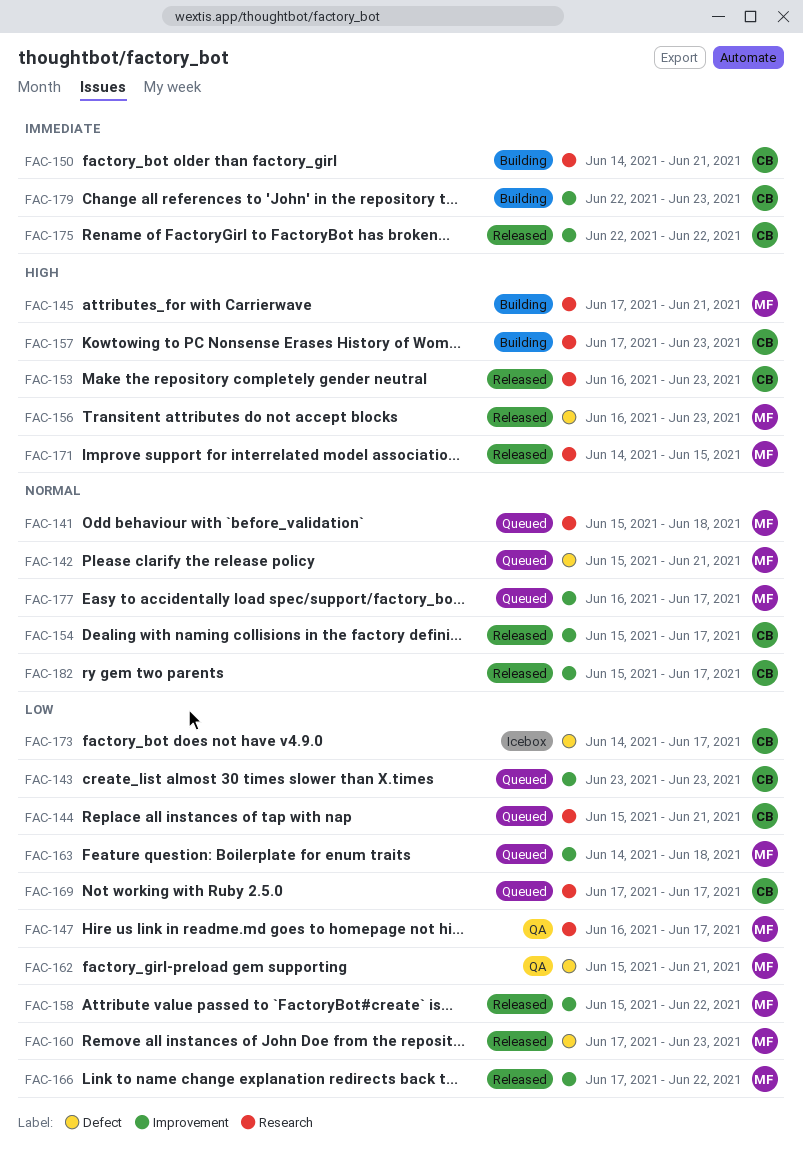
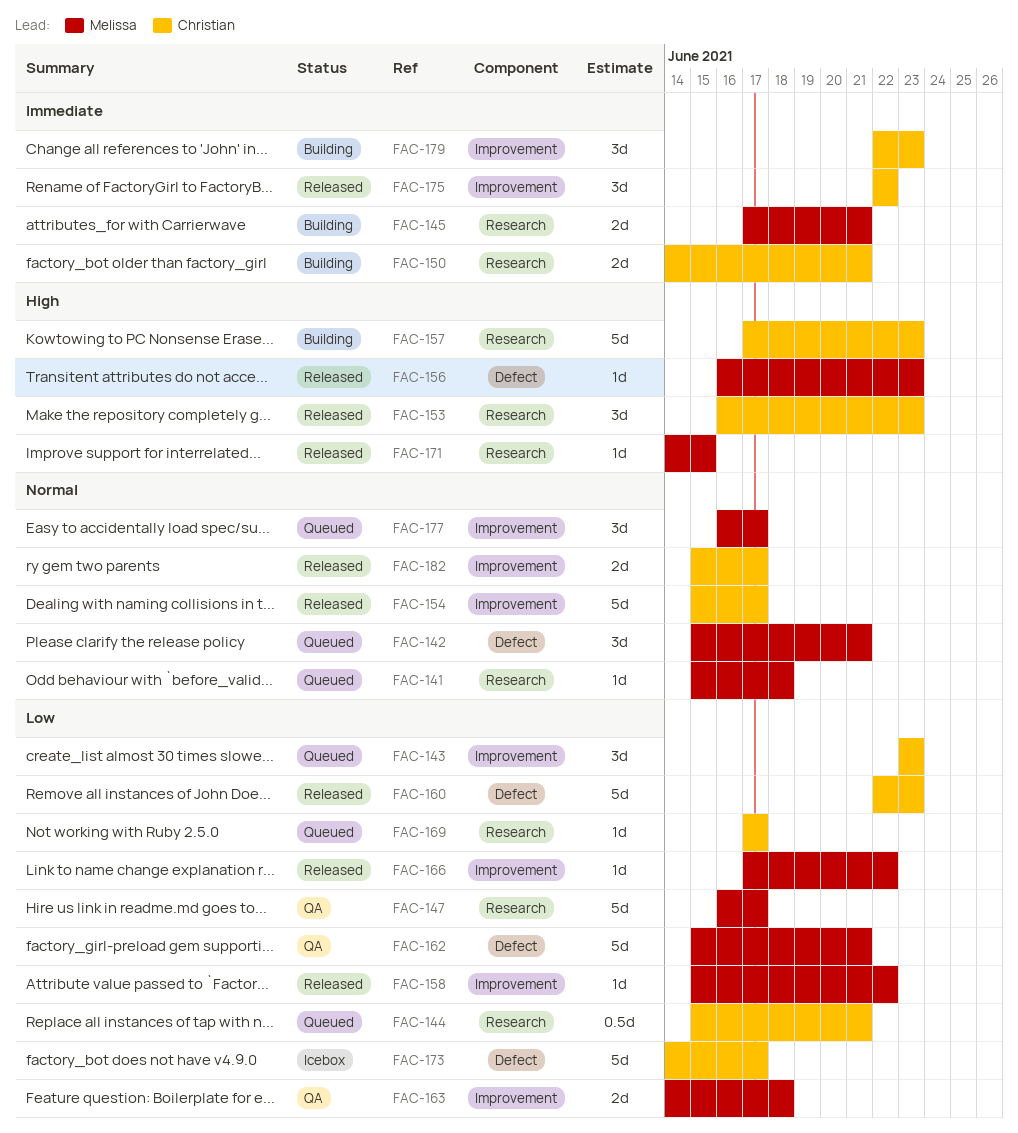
FAC-145, priority: High -> Immediate
FAC-160, owner: Melissa -> Christian
FAC-160, start: Jun 17 -> Jun 22
FAC-163, status: Queued -> QA

